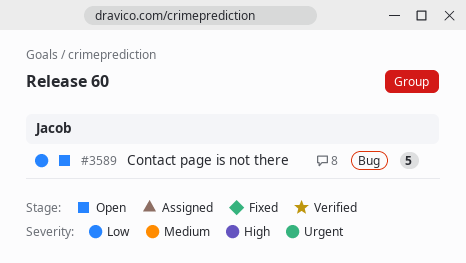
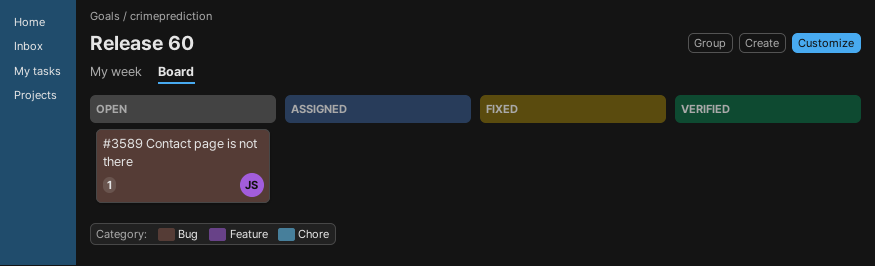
#3589, estimate: 5 -> 1

